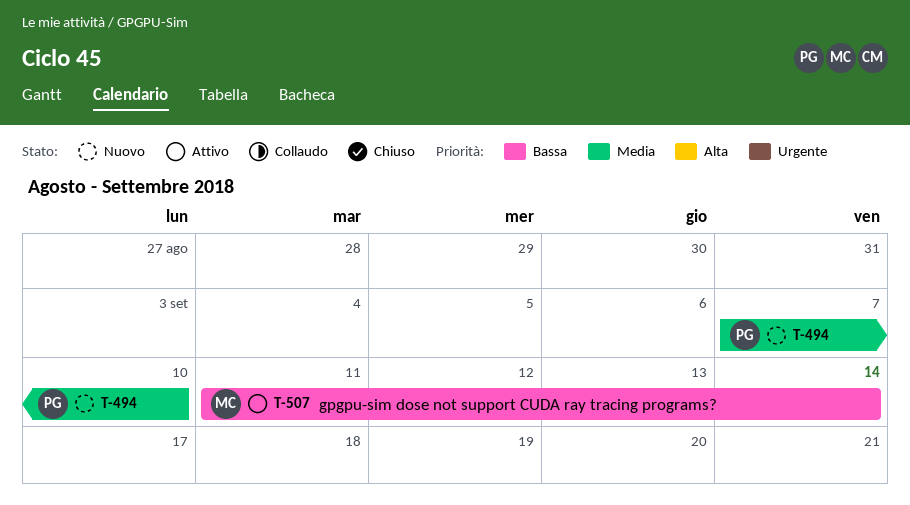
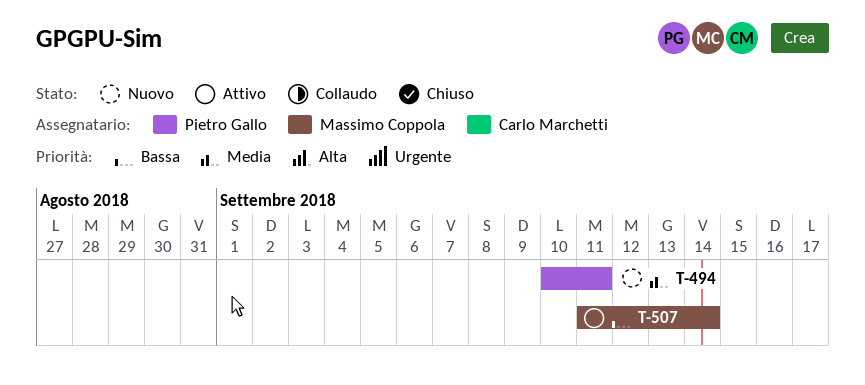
T-494, start: Sep 7 -> Sep 10
T-494, due: Sep 10 -> Sep 11

